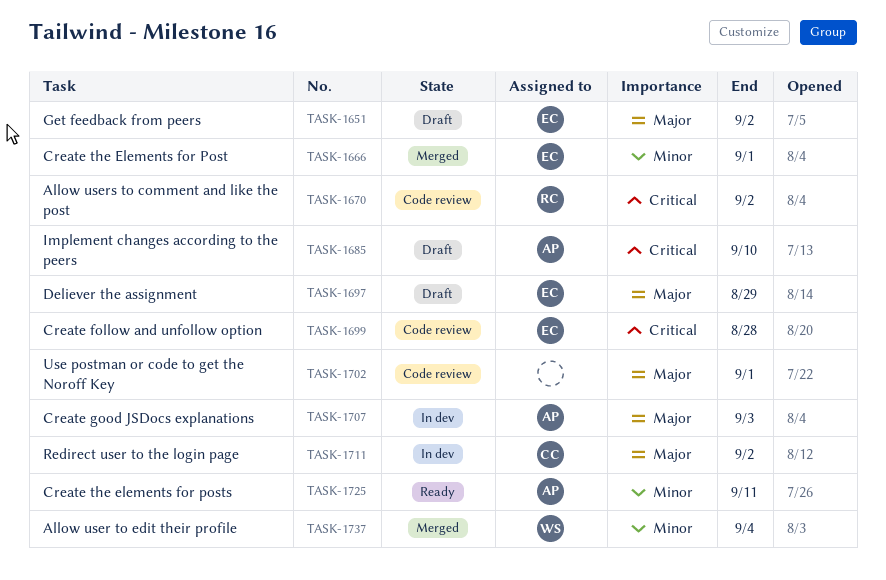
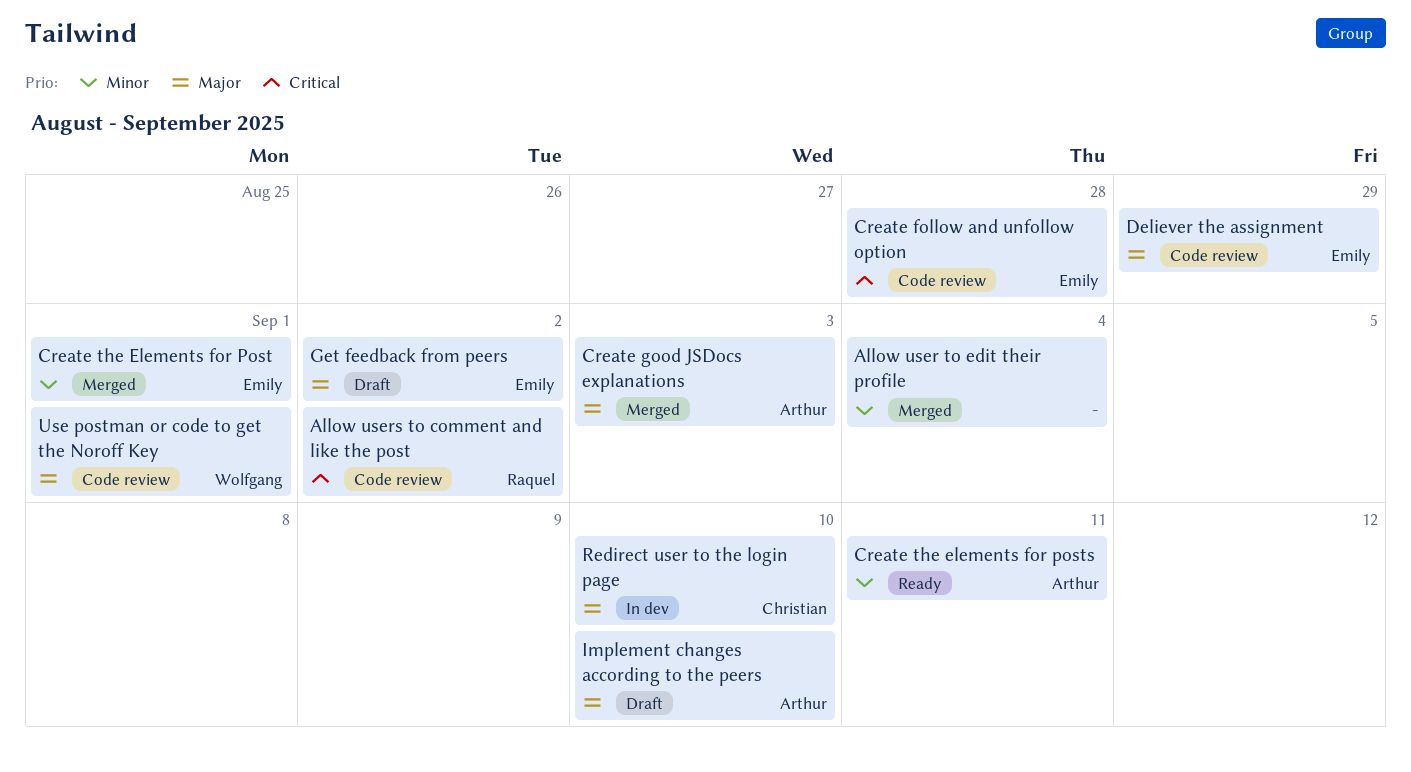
Allow user to edit their profile, owner: Wolfgang -> none
Create good JSDocs explanations, status: In dev -> Merged
Deliever the assignment, status: Draft -> Code review
Implement changes according to the peers, priority: Critical -> Major
Redirect user to the login page, due: Sep 2 -> Sep 10
Use postman or code to get the Noroff Key, owner: none -> Wolfgang

